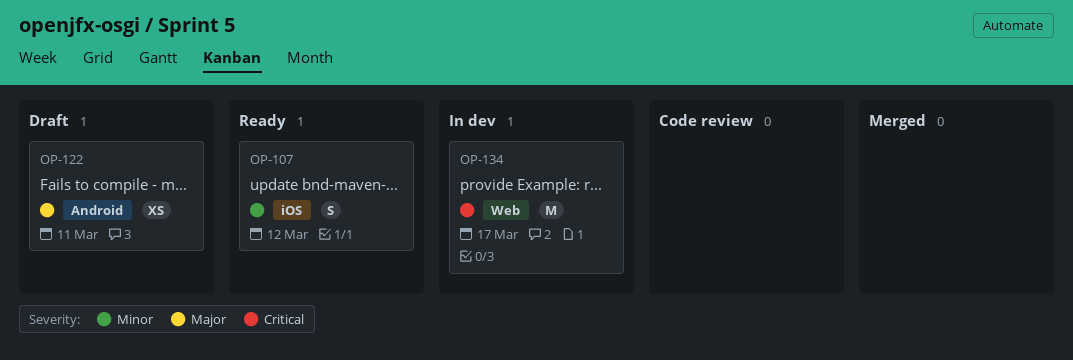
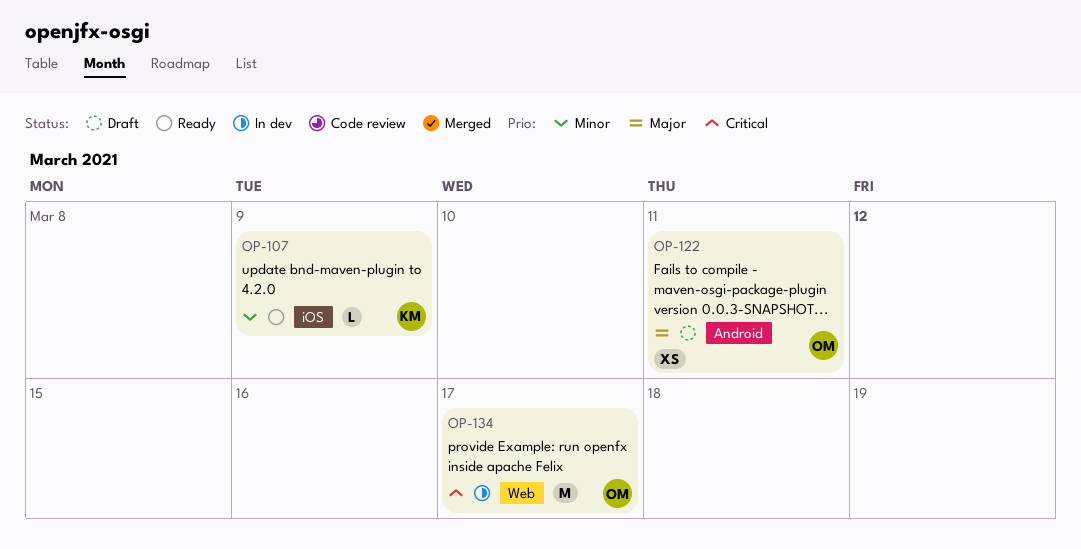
OP-107, estimate: S -> L
OP-107, due: Mar 12 -> Mar 9

